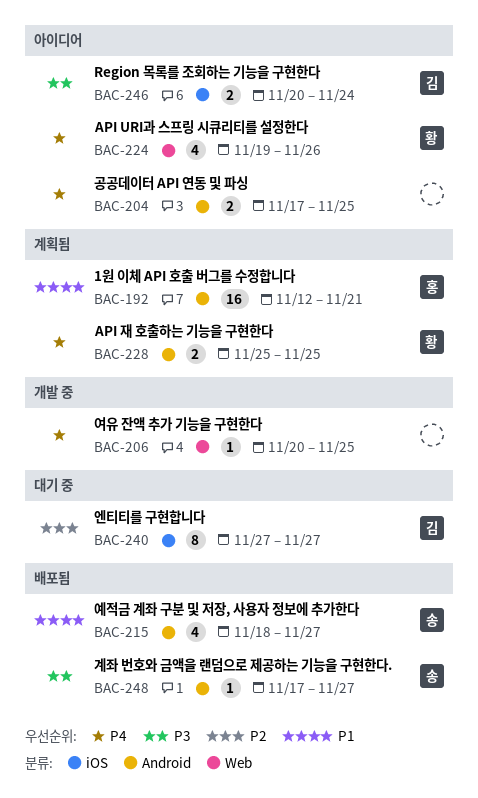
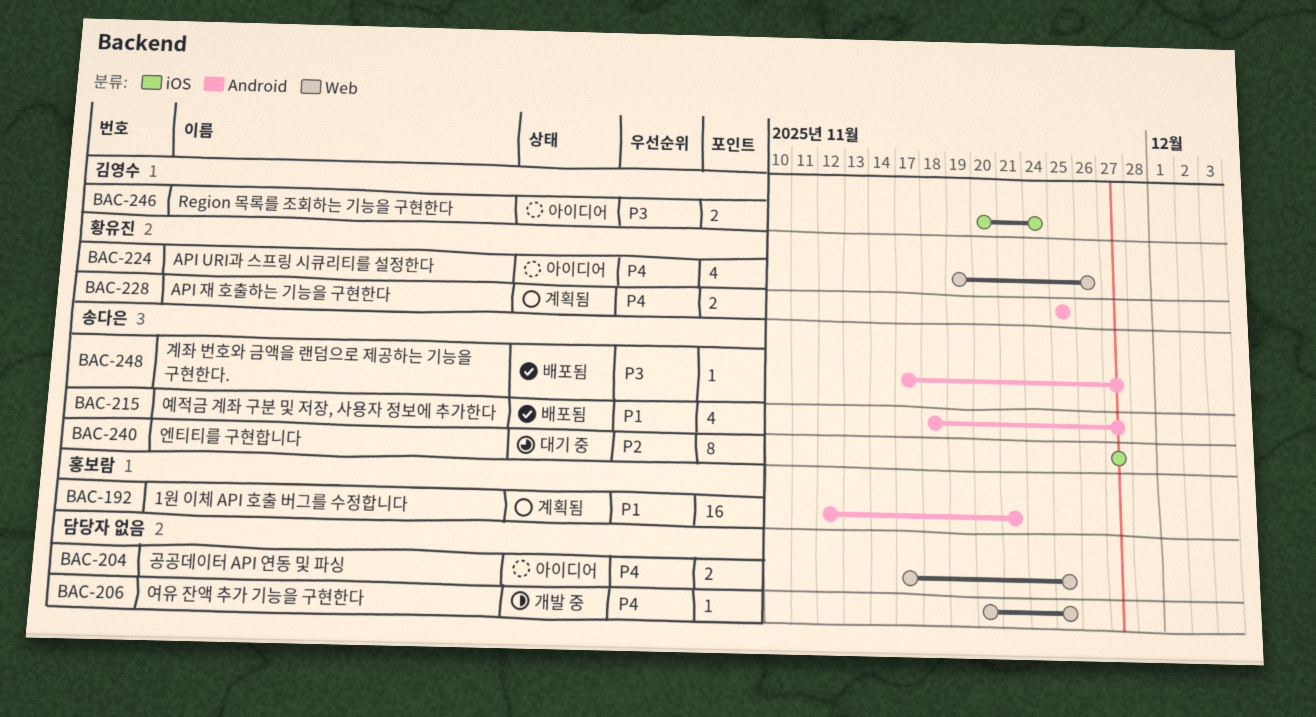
BAC-204, label: Android -> Web
BAC-240, owner: 김영수 -> 송다은

